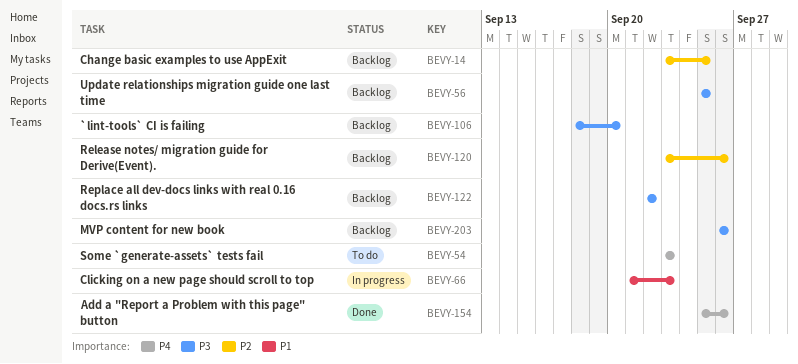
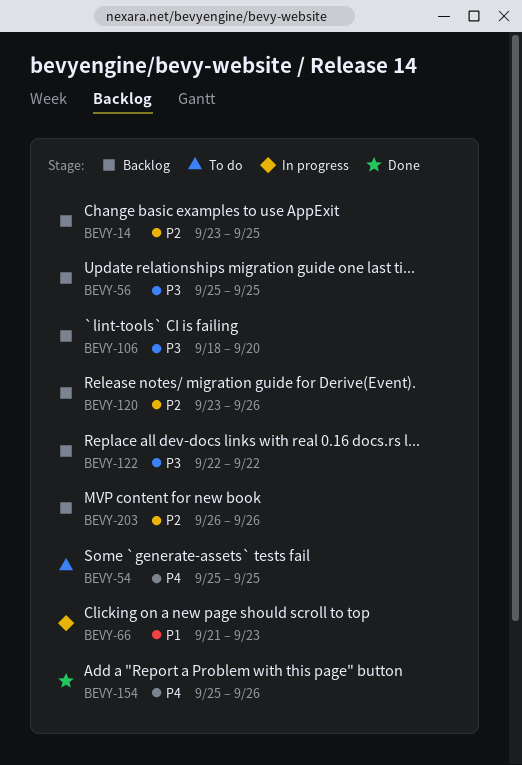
BEVY-54, start: Sep 23 -> Sep 25
BEVY-54, due: Sep 23 -> Sep 25
BEVY-203, priority: P3 -> P2

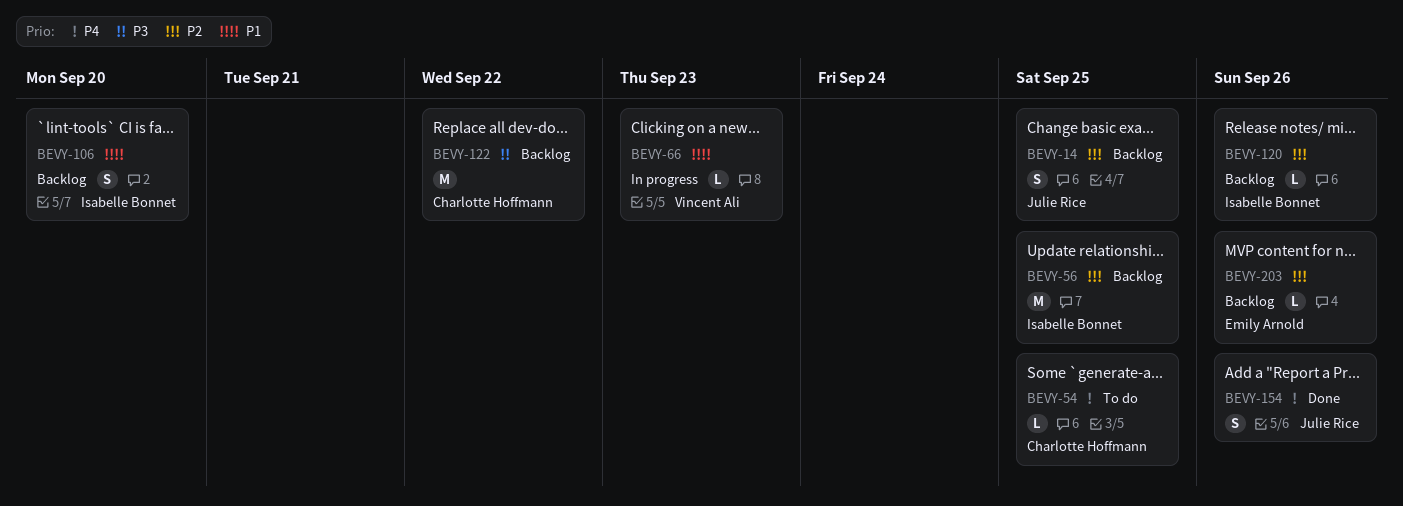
BEVY-56, priority: P3 -> P2
BEVY-106, priority: P3 -> P1

